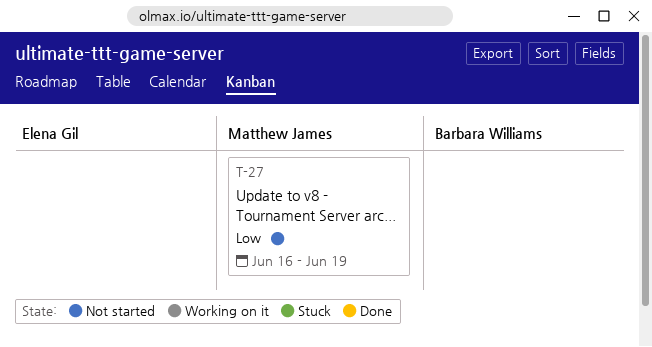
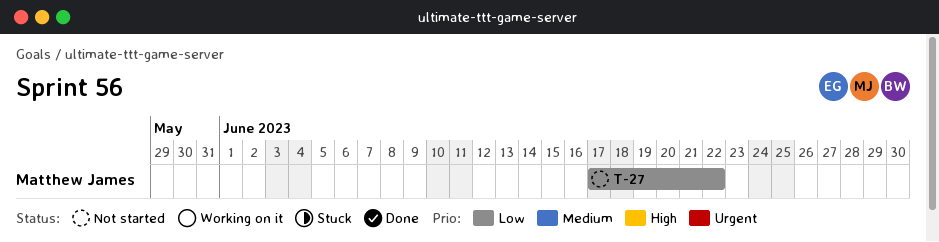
T-27, start: Jun 16 -> Jun 17
T-27, due: Jun 19 -> Jun 22

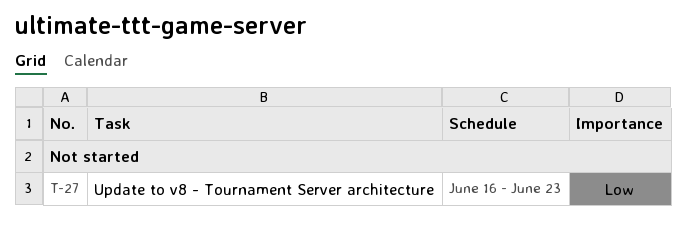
T-27, start: Jun 17 -> Jun 16
T-27, due: Jun 22 -> Jun 23

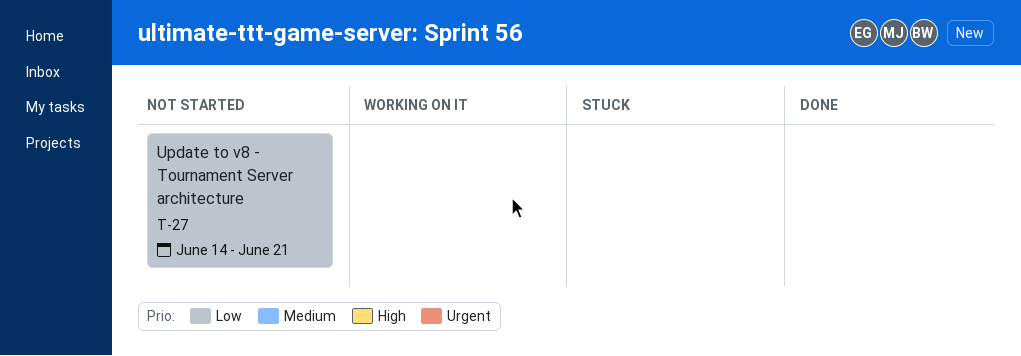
T-27, start: Jun 16 -> Jun 14
T-27, due: Jun 23 -> Jun 21

